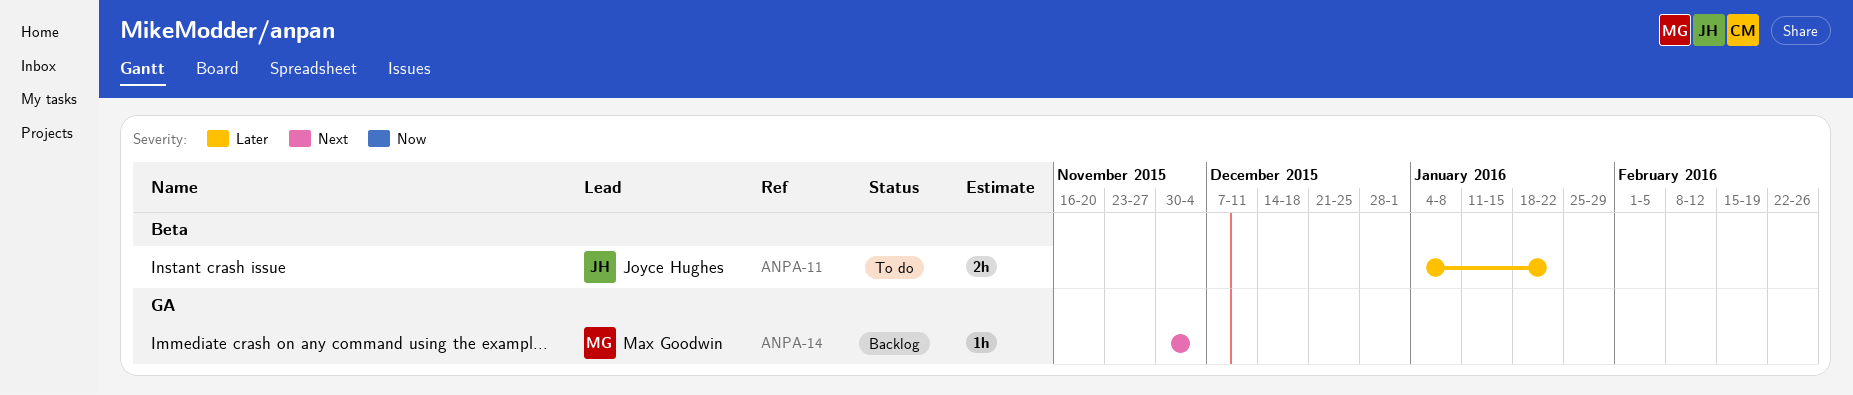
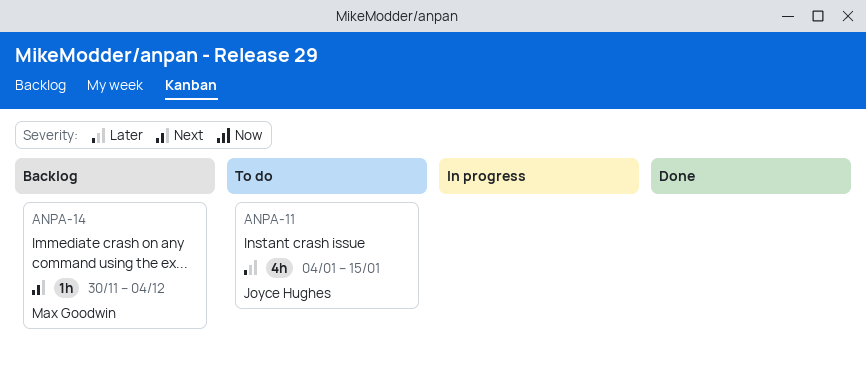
ANPA-11, estimate: 2h -> 4h
ANPA-11, due: Jan 22 -> Jan 15

